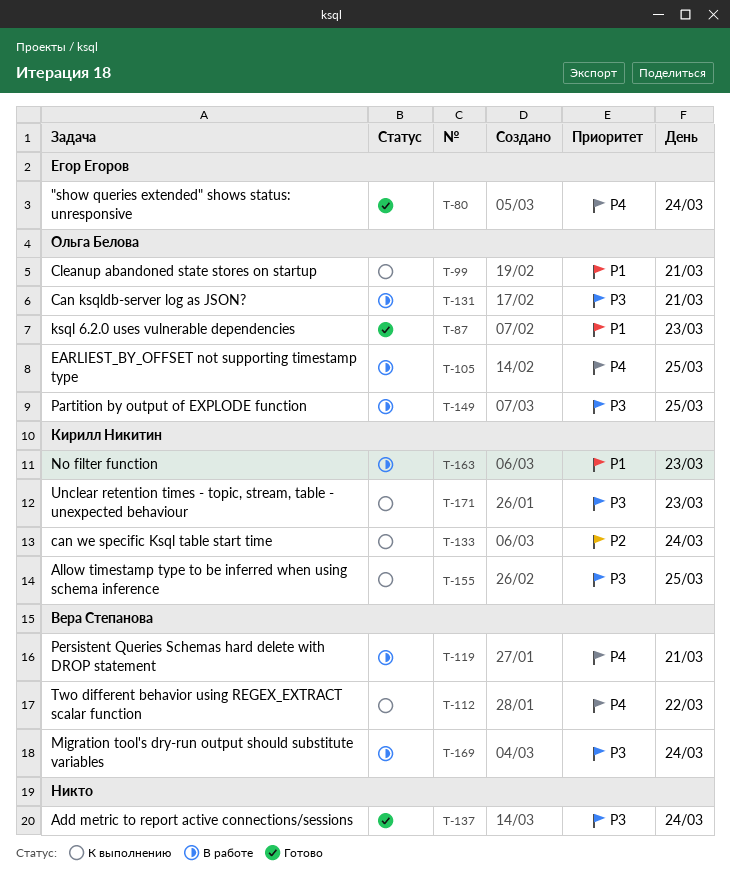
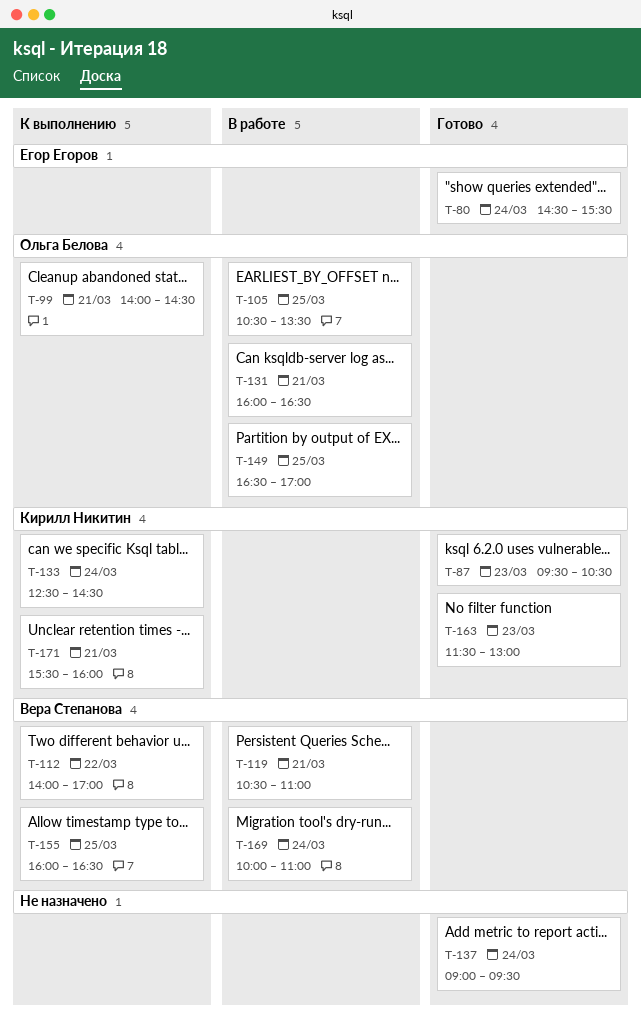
T-87, owner: Ольга Белова -> Кирилл Никитин
T-155, owner: Кирилл Никитин -> Вера Степанова
T-163, status: В работе -> Готово
T-171, day: Mar 23 -> Mar 21

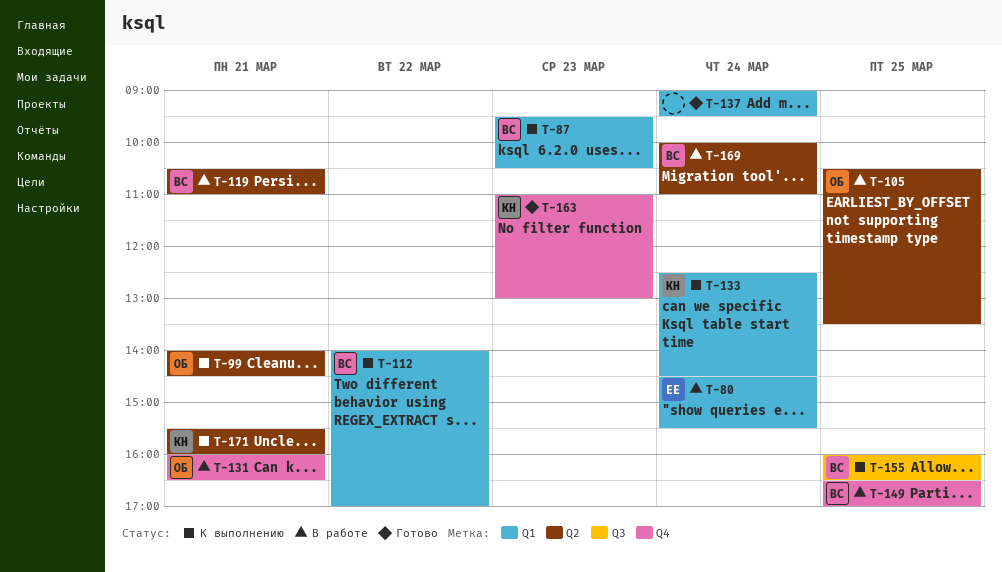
T-80, status: Готово -> В работе
T-87, status: Готово -> К выполнению
T-87, owner: Кирилл Никитин -> Вера Степанова
T-149, owner: Ольга Белова -> Вера Степанова
T-163, begins: 11:30 -> 11:00

